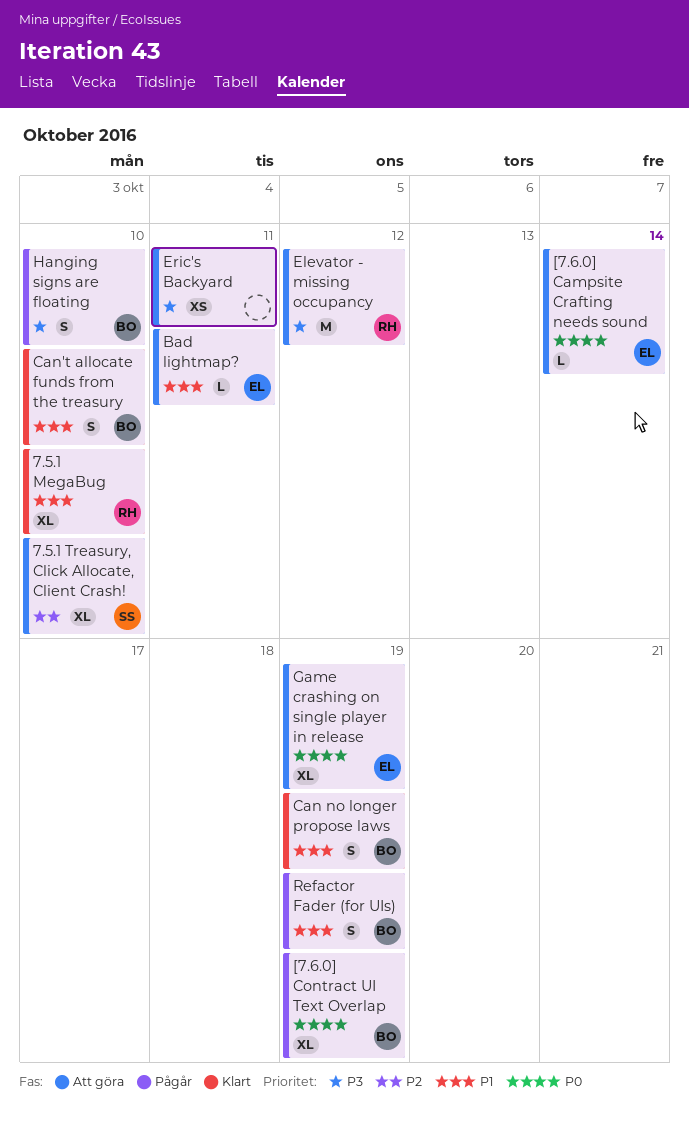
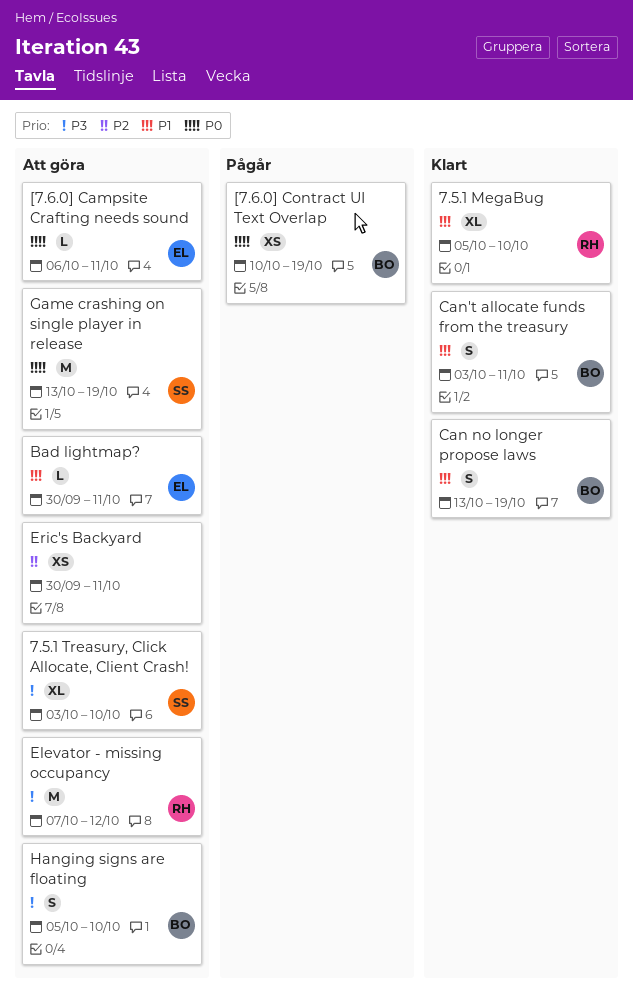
7.5.1 Treasury, Click Allocate, Client Crash!, priority: P2 -> P3
[7.6.0] Campsite Crafting needs sound, due: Oct 14 -> Oct 11
[7.6.0] Contract UI Text Overlap, estimate: XL -> XS
Can't allocate funds from the treasury, due: Oct 10 -> Oct 11
Eric's Backyard, priority: P3 -> P2
Game crashing on single player in release, owner: EL -> SS
Game crashing on single player in release, estimate: XL -> M
Hanging signs are floating, status: Pågår -> Att göra
Refactor Fader (for UIs): present -> none

